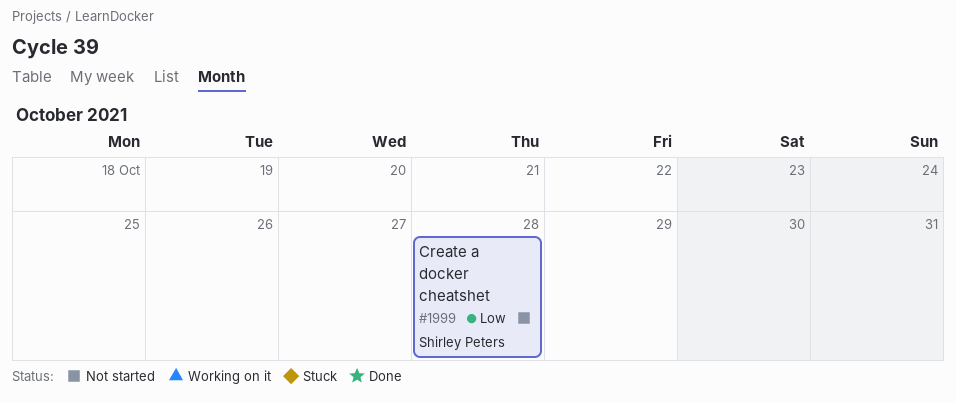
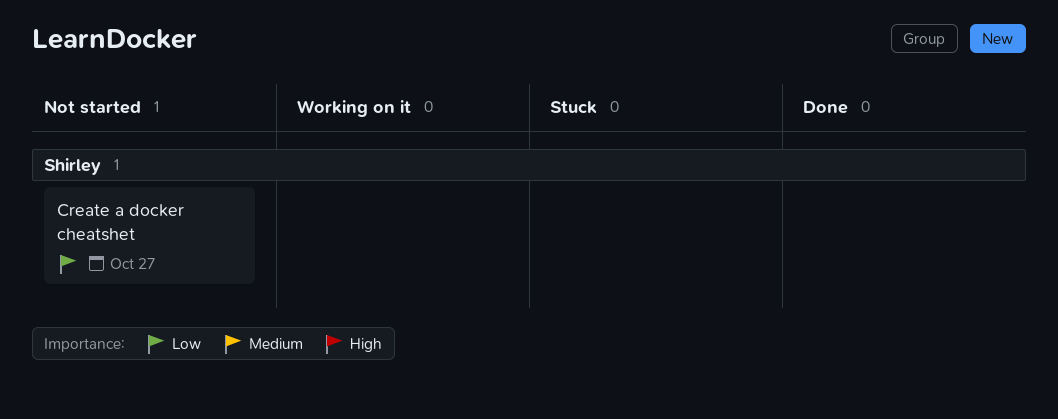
Create a docker cheatshet, due: Oct 28 -> Oct 27

